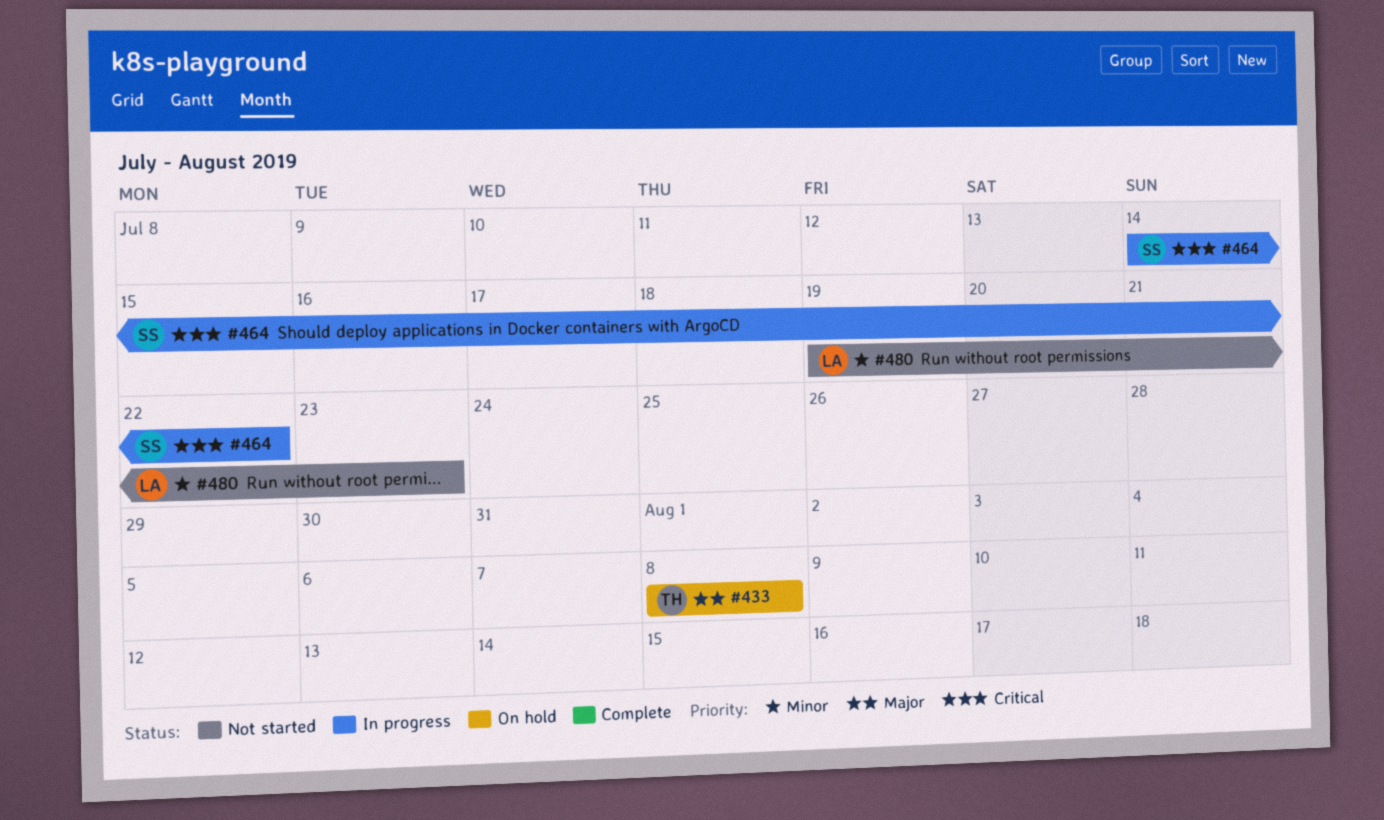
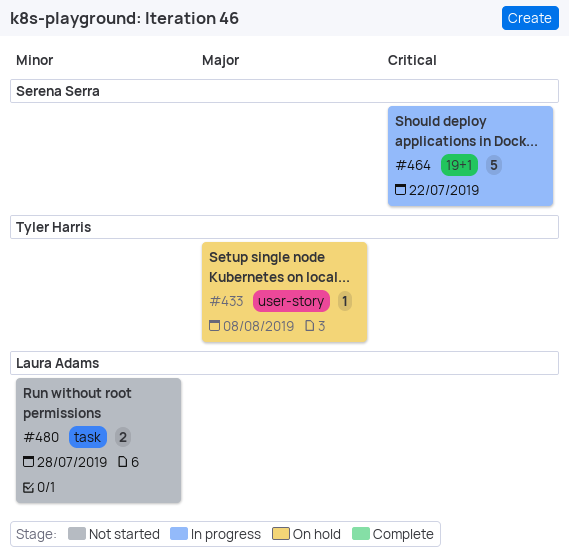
#480, due: Jul 23 -> Jul 28

